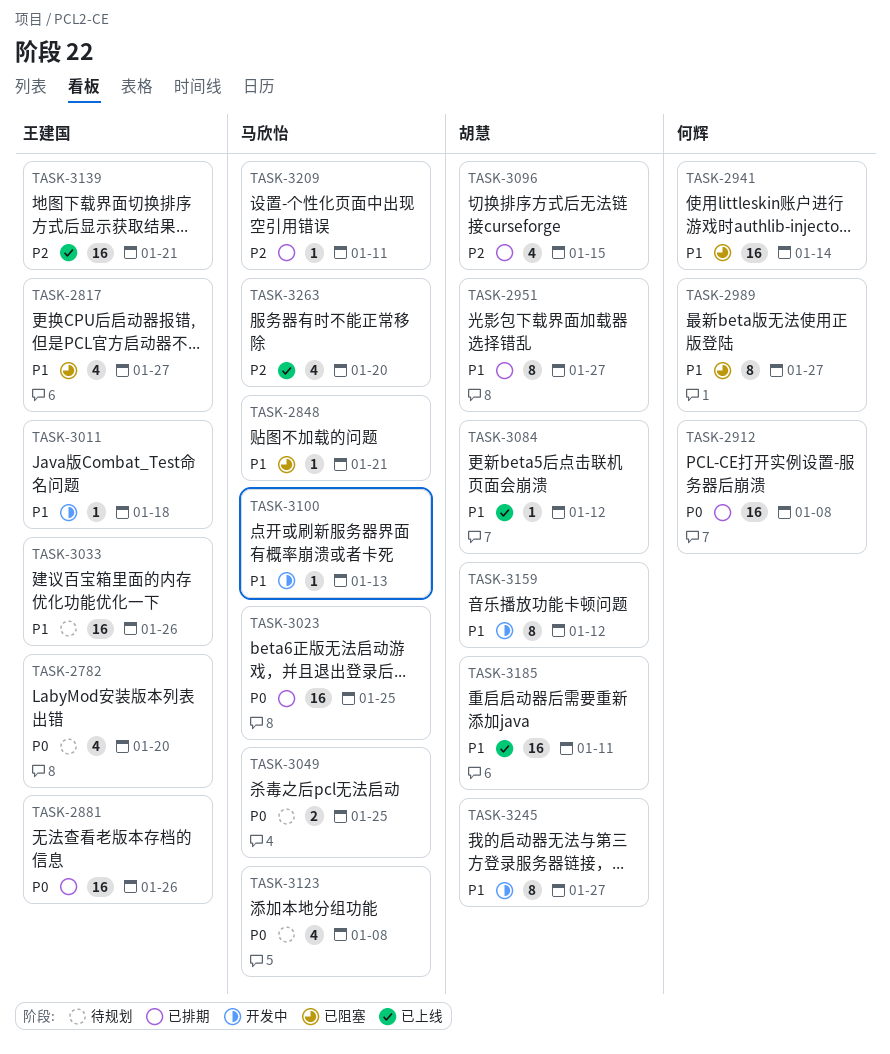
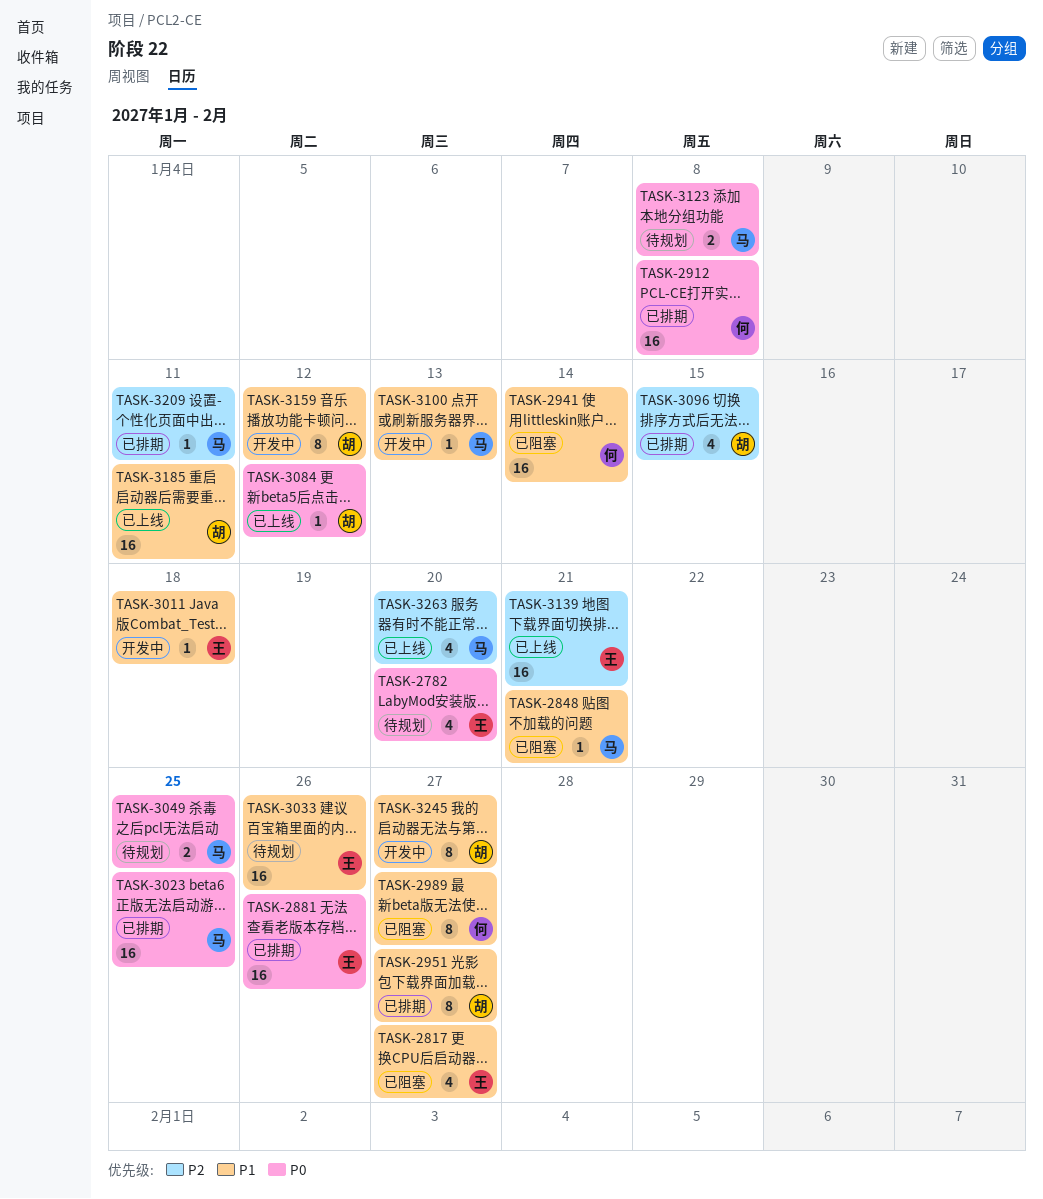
TASK-3084, priority: P1 -> P0
TASK-3123, estimate: 4 -> 2

